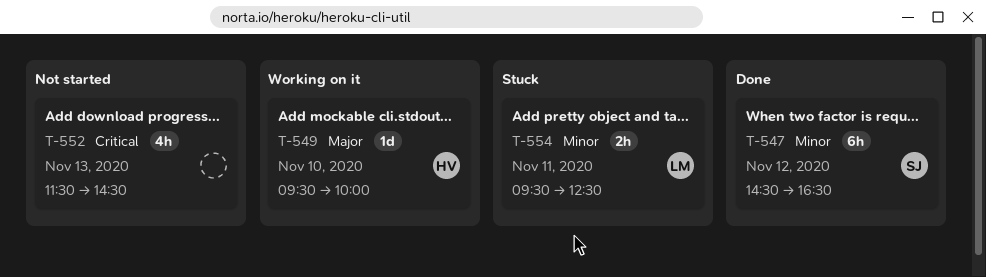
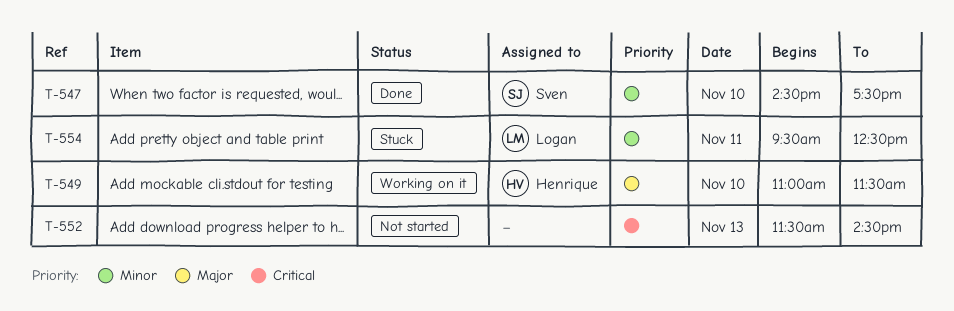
T-547, day: Nov 12 -> Nov 10
T-547, ends: 16:30 -> 17:30
T-549, begins: 09:30 -> 11:00
T-549, ends: 10:00 -> 11:30

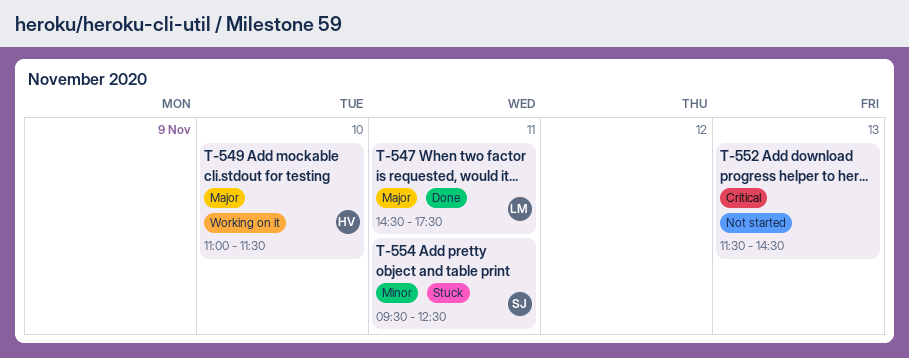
T-547, owner: Sven -> Logan
T-547, priority: Minor -> Major
T-547, day: Nov 10 -> Nov 11
T-554, owner: Logan -> Sven

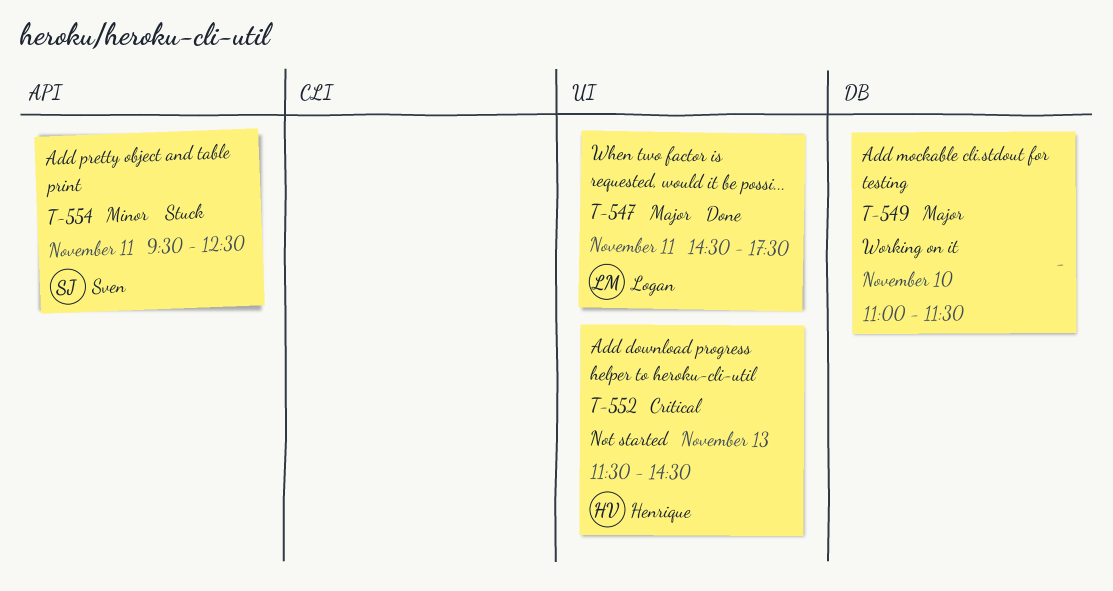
T-549, owner: Henrique -> none
T-552, owner: none -> Henrique

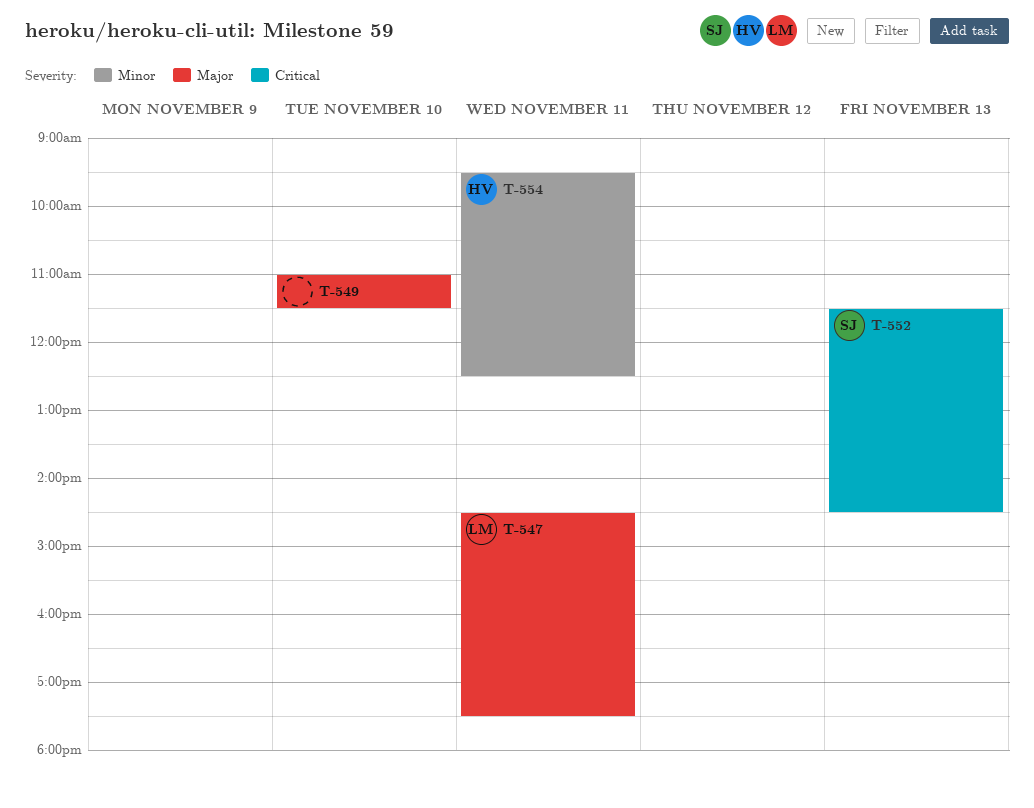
T-552, owner: Henrique -> Sven
T-554, owner: Sven -> Henrique

